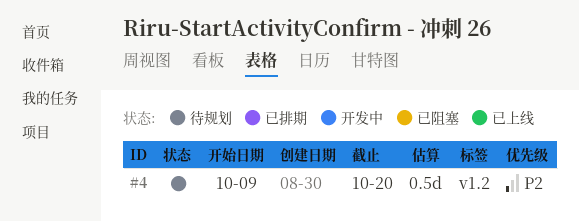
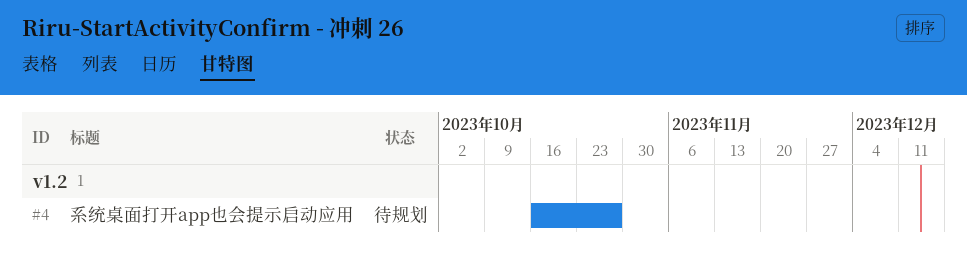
#4, start: Oct 9 -> Oct 16
#4, due: Oct 20 -> Oct 27

